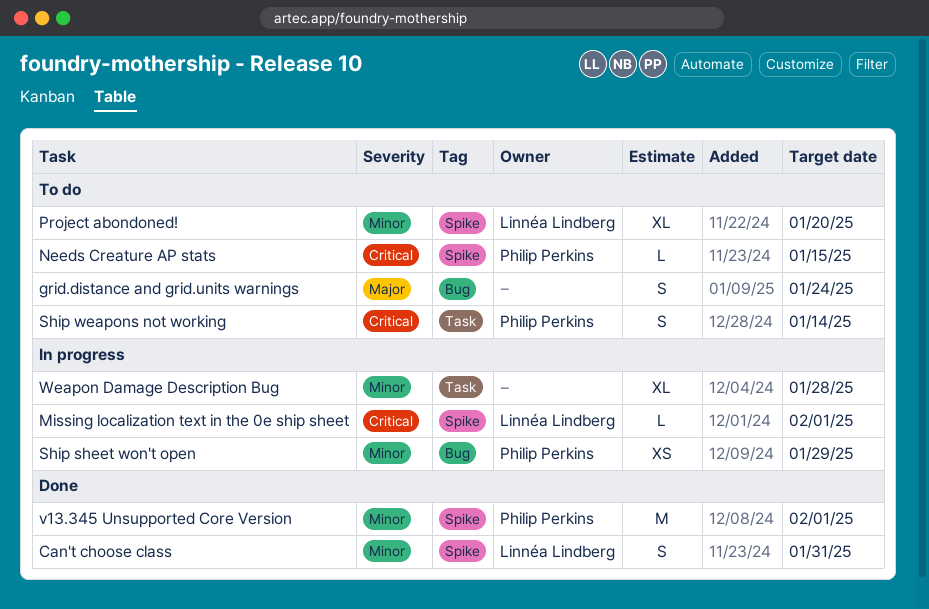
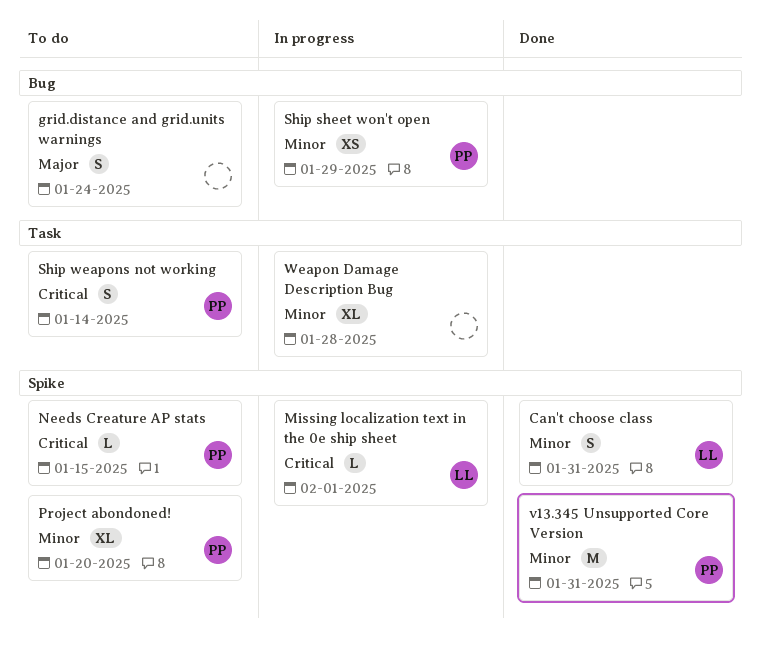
Project abondoned!, owner: Linnéa Lindberg -> Philip Perkins
v13.345 Unsupported Core Version, due: Feb 1 -> Jan 31

